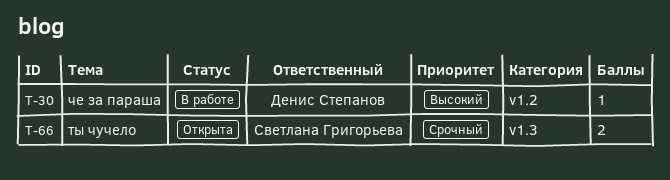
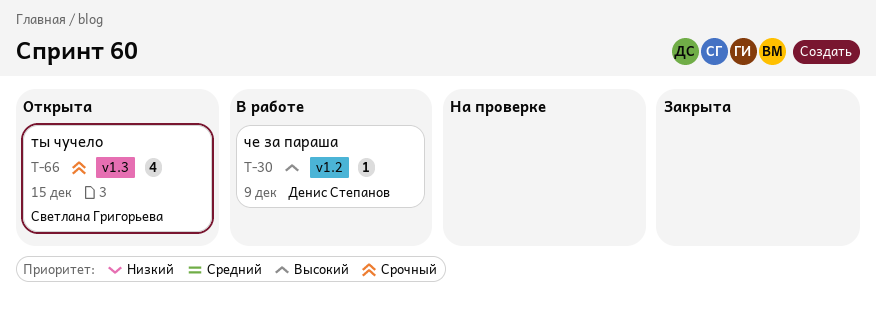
T-66, estimate: 2 -> 4

